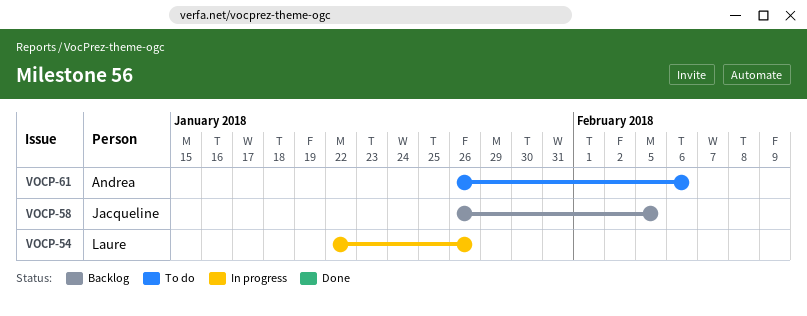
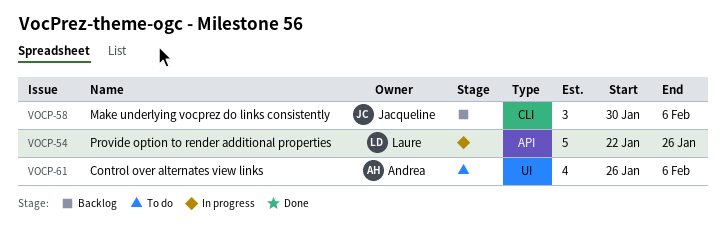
VOCP-58, start: Jan 26 -> Jan 30
VOCP-58, due: Feb 5 -> Feb 6

